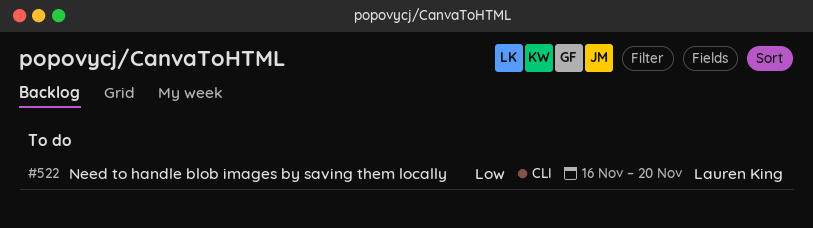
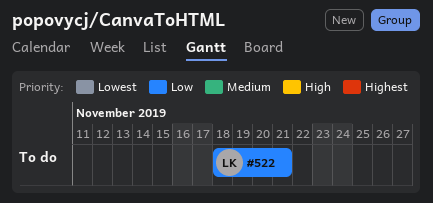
#522, start: Nov 16 -> Nov 18
#522, due: Nov 20 -> Nov 21

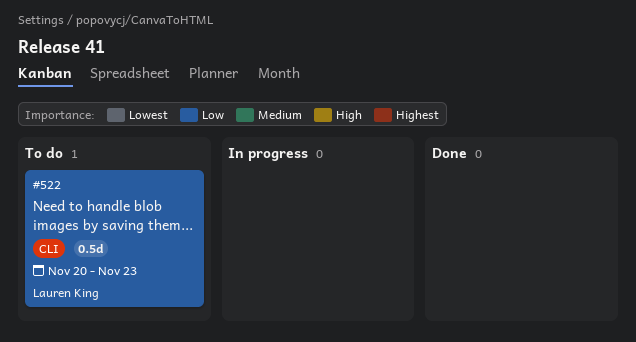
#522, start: Nov 18 -> Nov 20
#522, due: Nov 21 -> Nov 23

